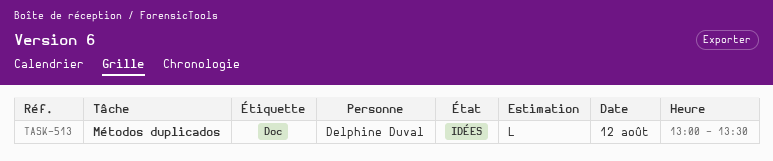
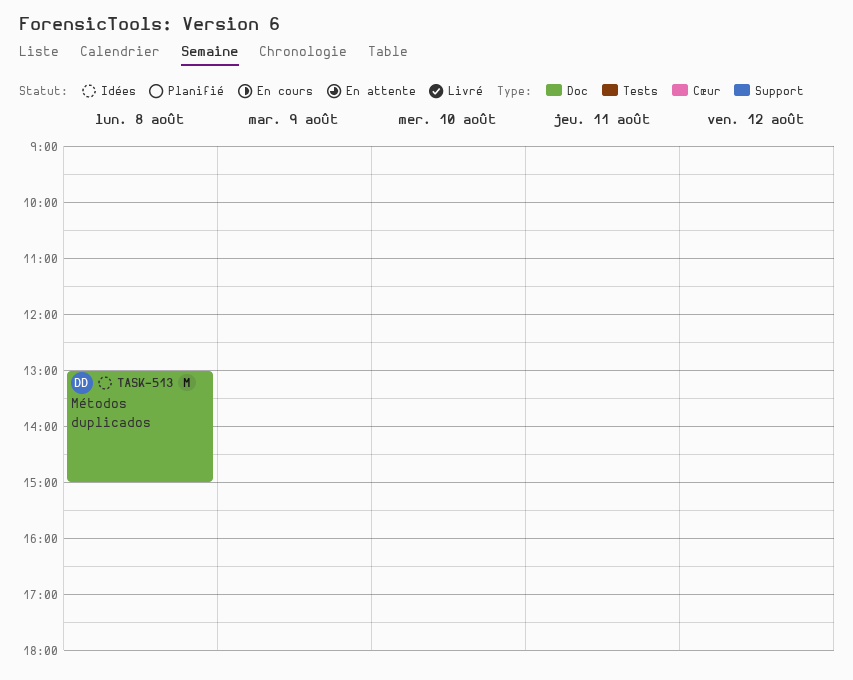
TASK-513, estimate: L -> M
TASK-513, day: Aug 12 -> Aug 8
TASK-513, ends: 13:30 -> 15:00

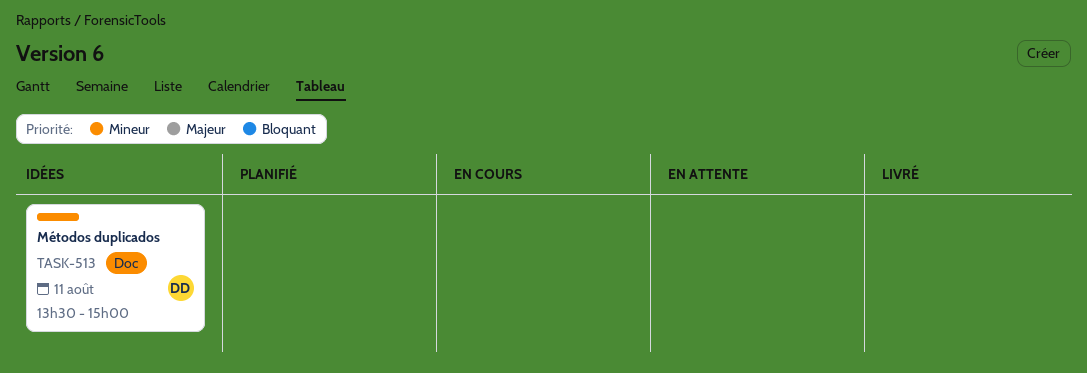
TASK-513, day: Aug 8 -> Aug 11
TASK-513, begins: 13:00 -> 13:30

